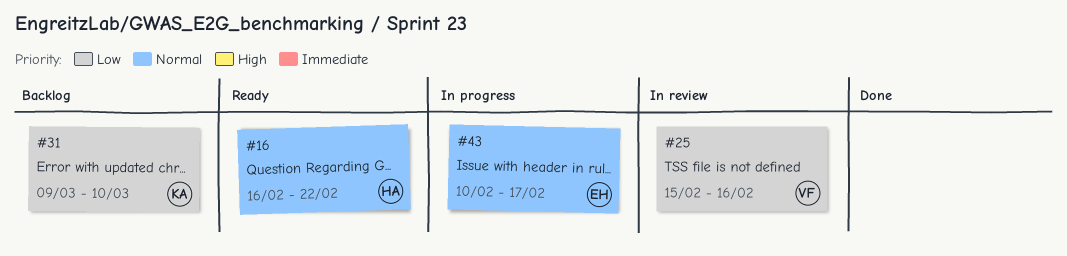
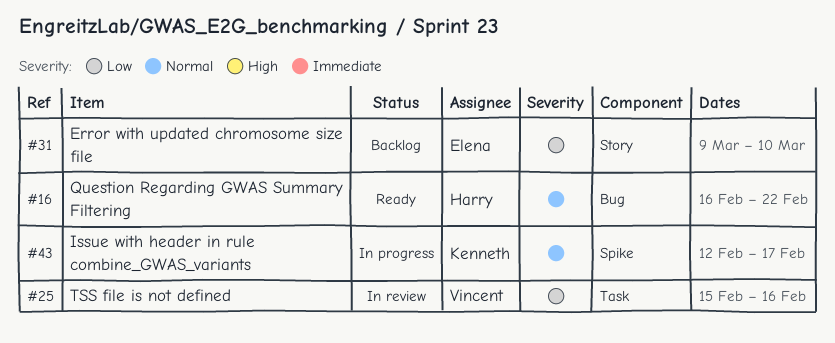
#31, owner: Kenneth -> Elena
#43, owner: Elena -> Kenneth
#43, start: Feb 10 -> Feb 12

